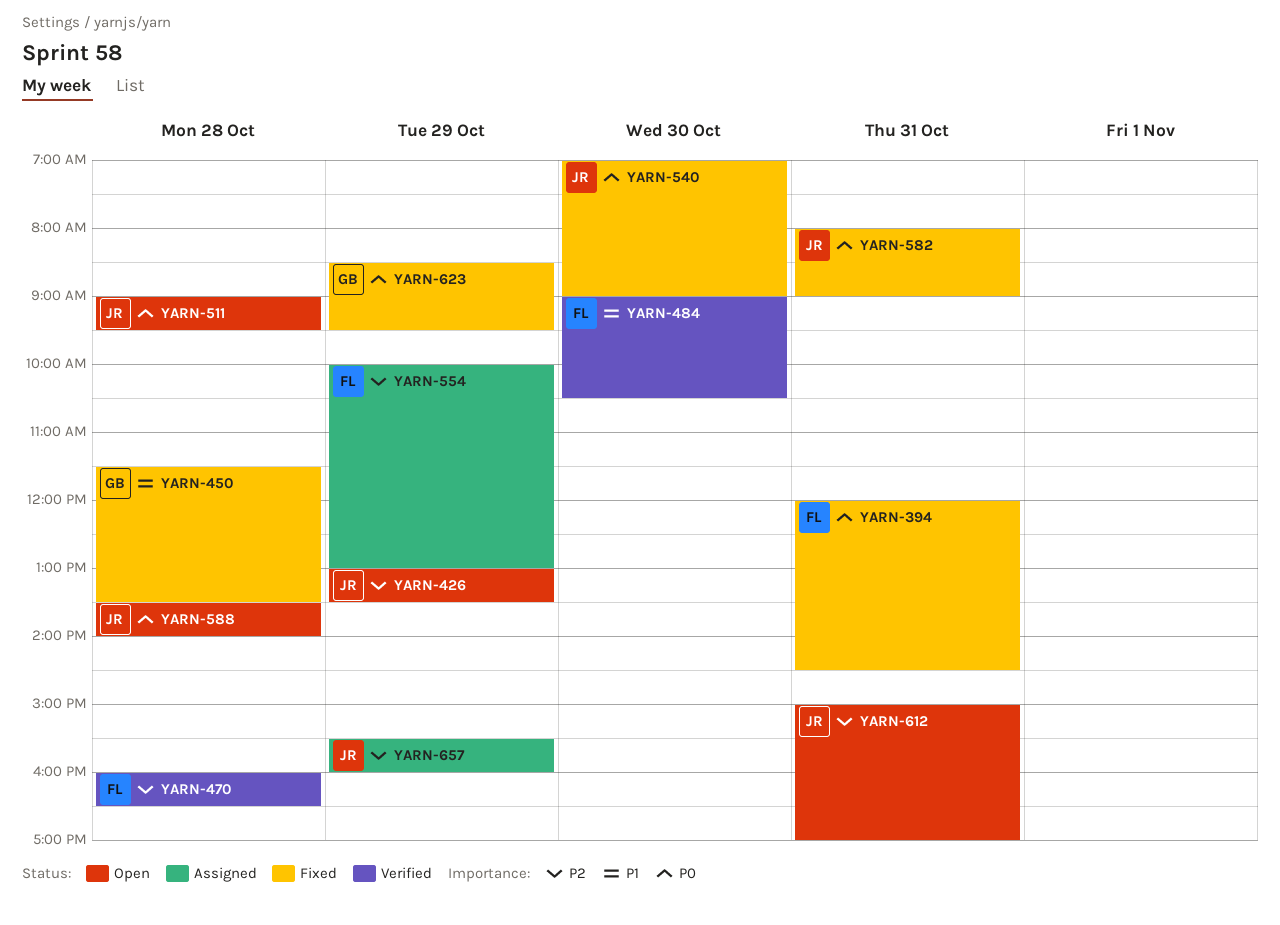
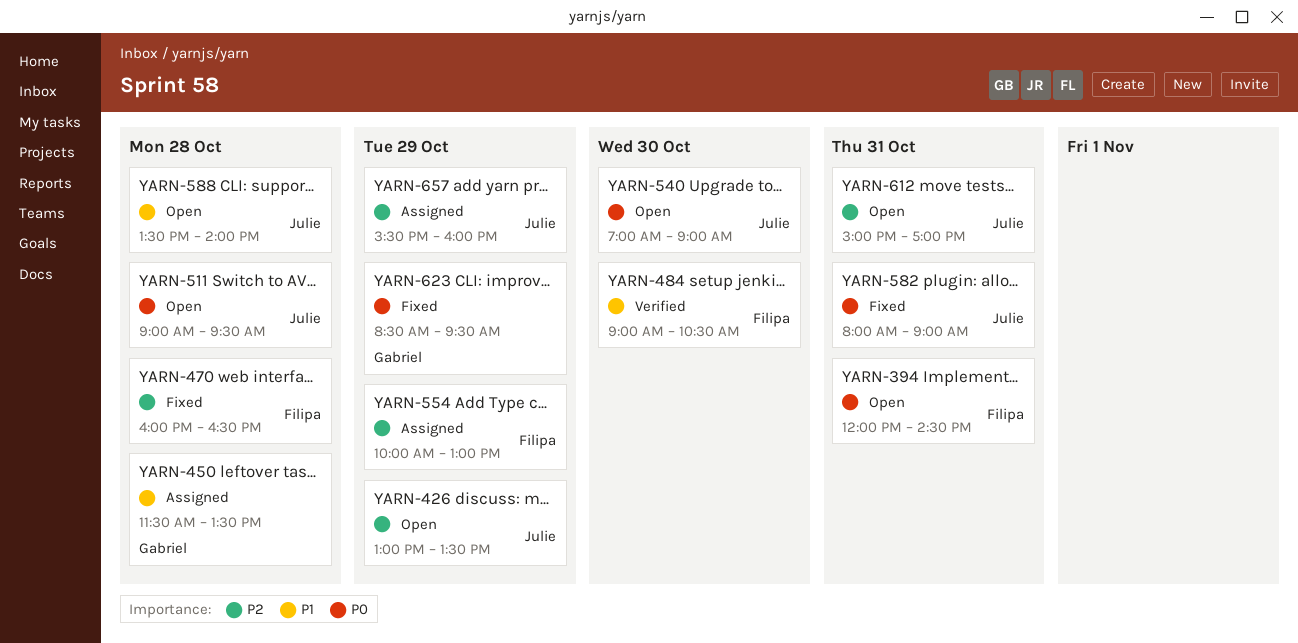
YARN-394, status: Fixed -> Open
YARN-450, status: Fixed -> Assigned
YARN-470, status: Verified -> Fixed
YARN-540, status: Fixed -> Open
YARN-588, priority: P0 -> P1

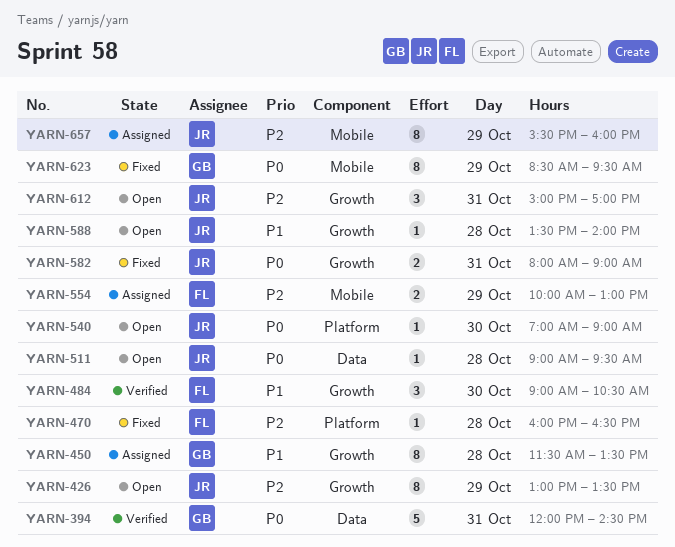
YARN-394, status: Open -> Verified
YARN-394, owner: Filipa -> Gabriel

